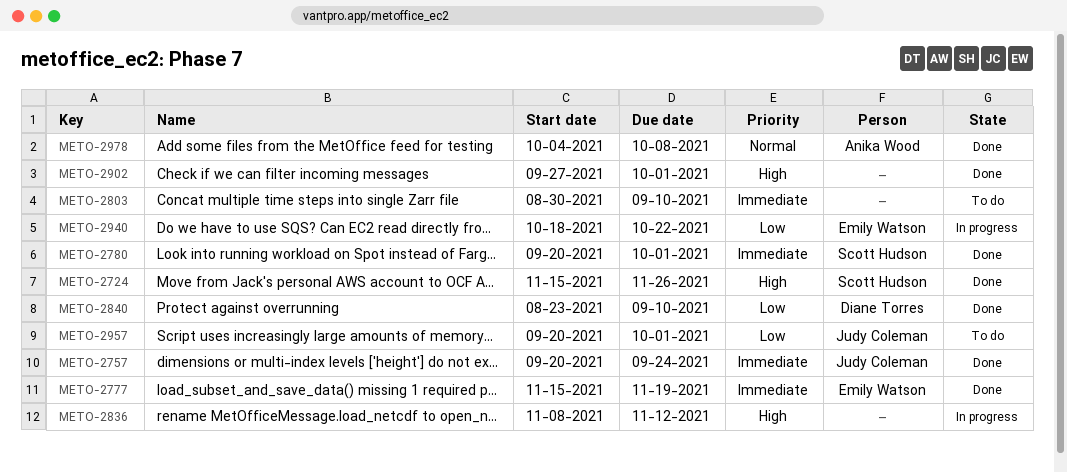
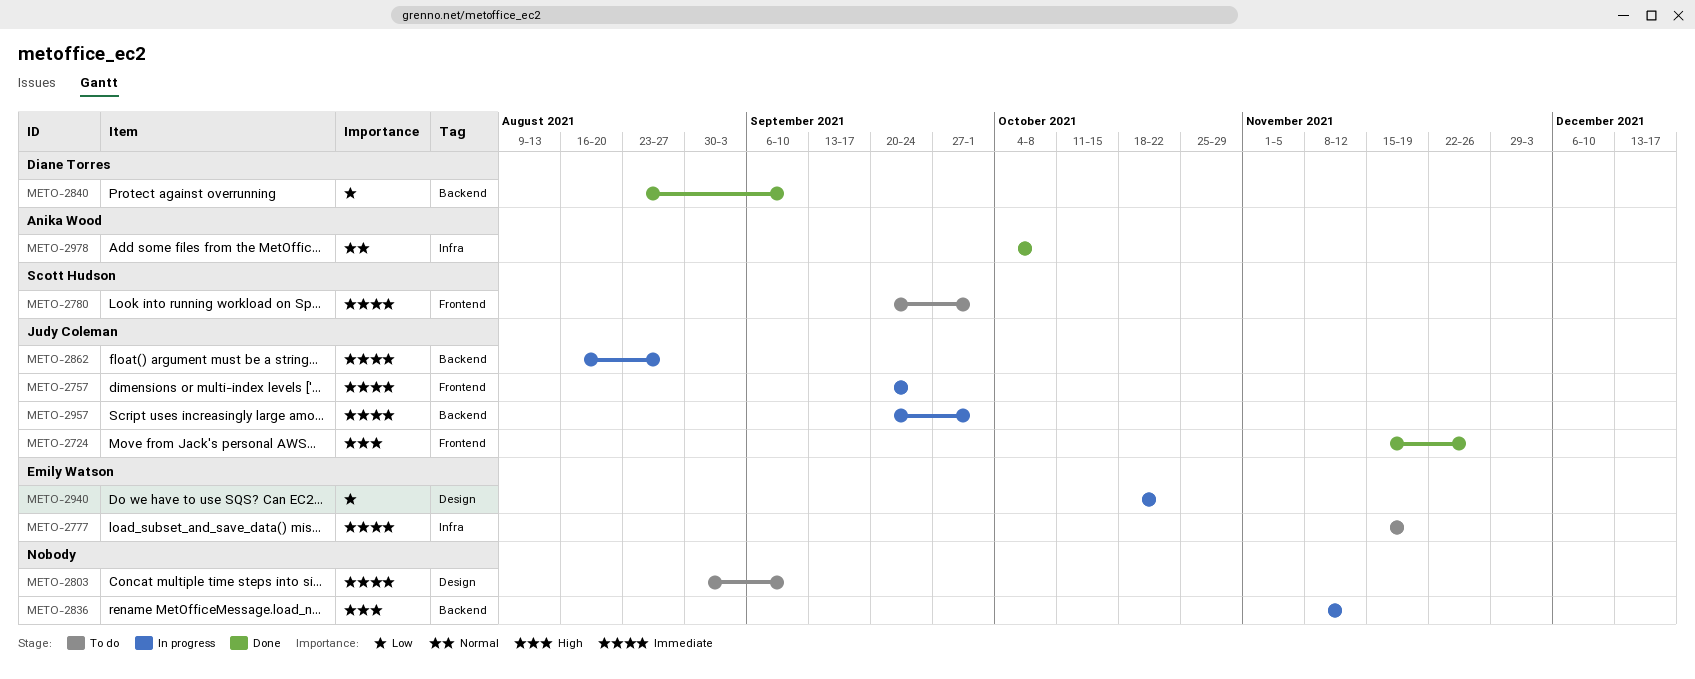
METO-2724, owner: Scott Hudson -> Judy Coleman
METO-2757, status: Done -> In progress
METO-2777, status: Done -> To do
METO-2780, status: Done -> To do
METO-2862: none -> present
METO-2902: present -> none
METO-2957, status: To do -> In progress
METO-2957, priority: Low -> Immediate

